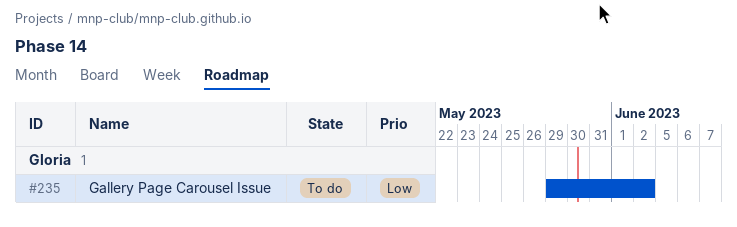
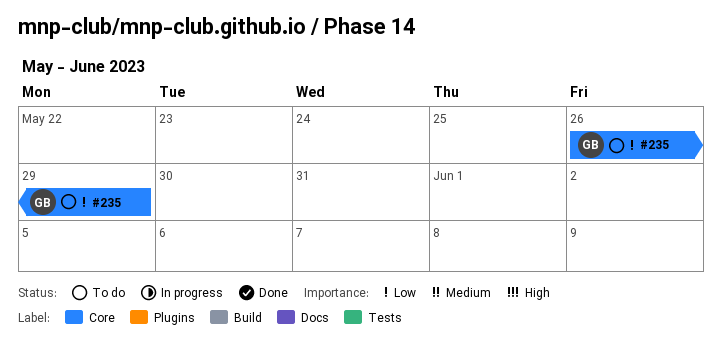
#235, start: May 29 -> May 26
#235, due: Jun 2 -> May 29

